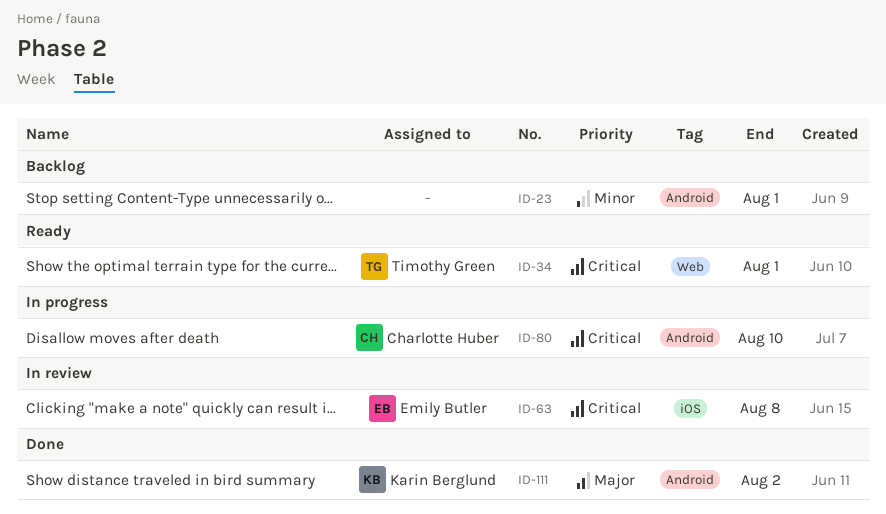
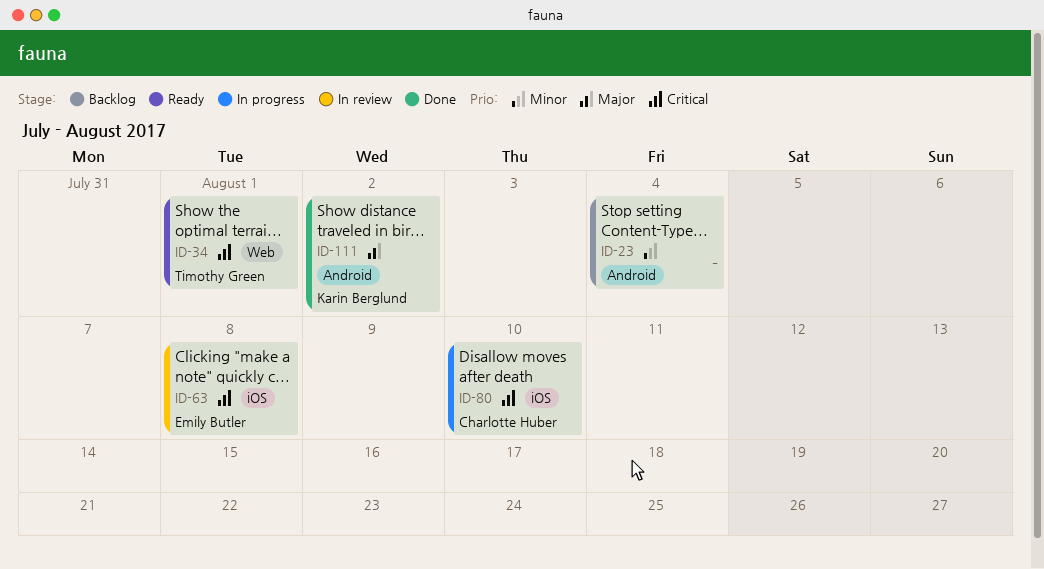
ID-23, due: Aug 1 -> Aug 4
ID-80, label: Android -> iOS

